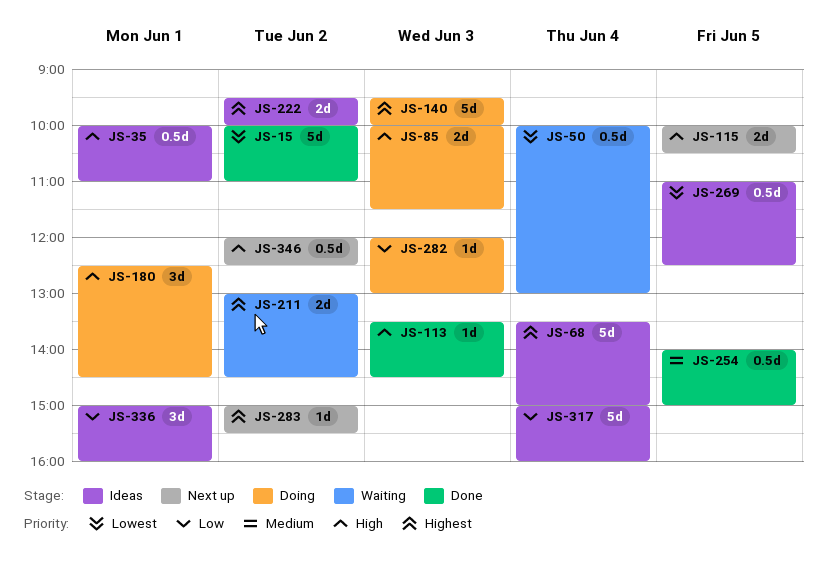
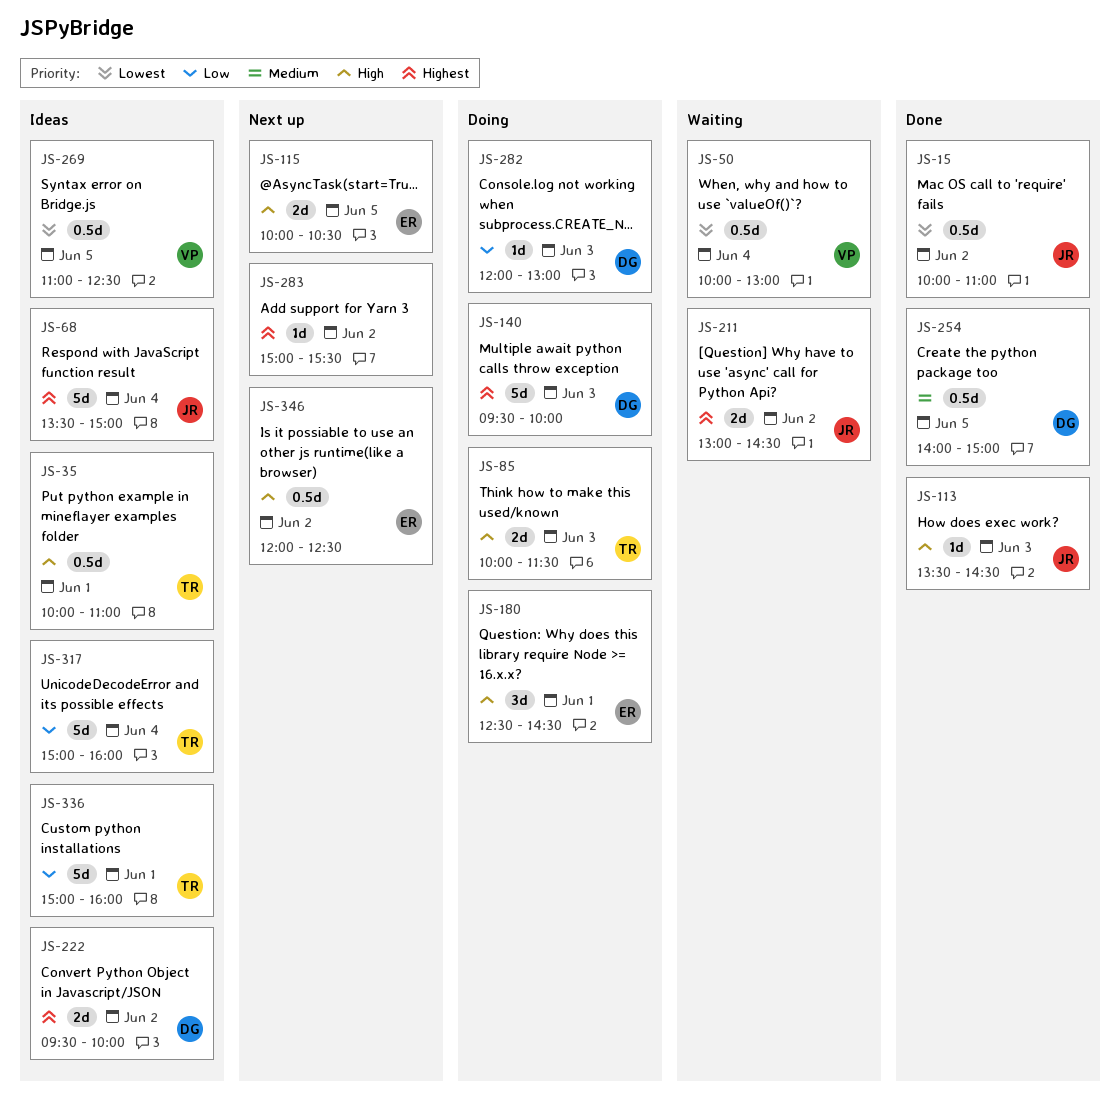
JS-15, estimate: 5d -> 0.5d
JS-336, estimate: 3d -> 5d

